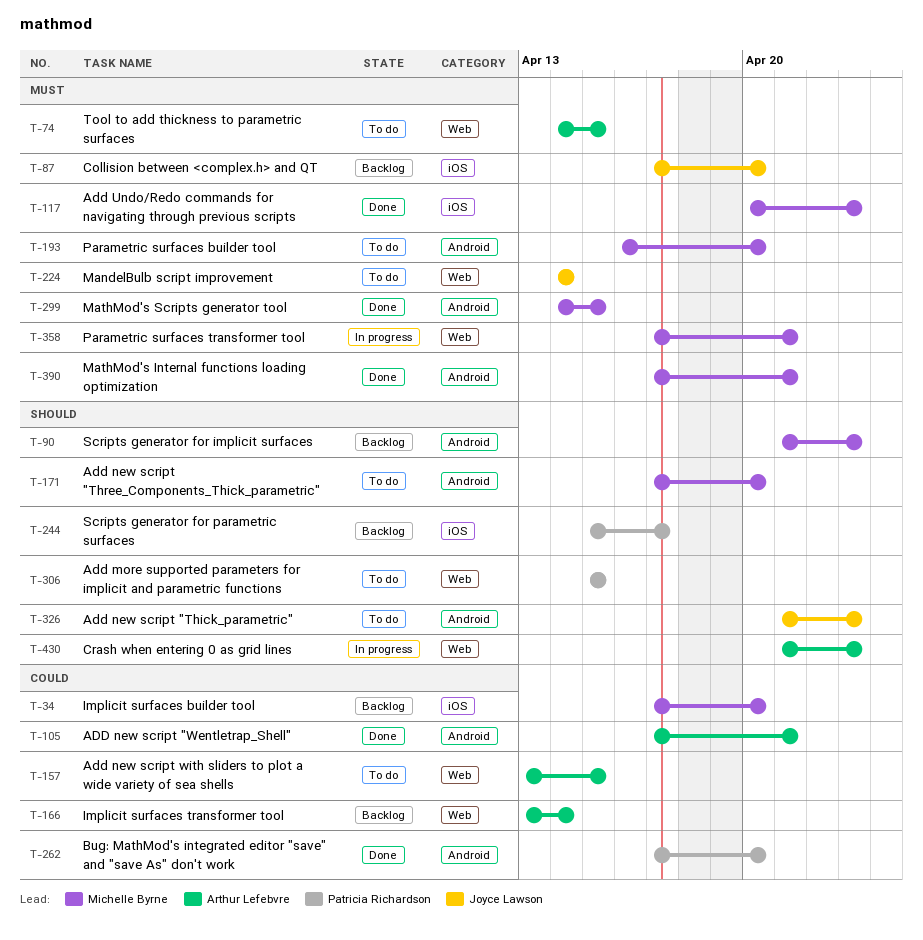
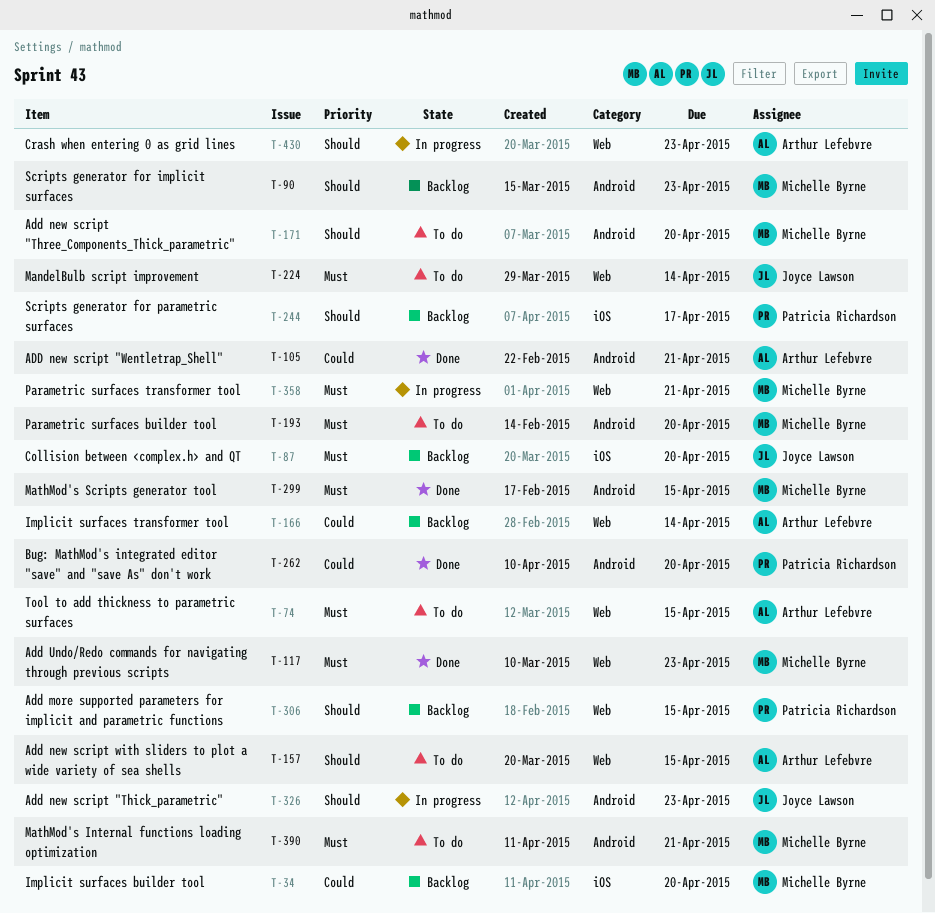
T-117, label: iOS -> Web
T-157, priority: Could -> Should
T-306, status: To do -> Backlog
T-326, status: To do -> In progress
T-390, status: Done -> To do

